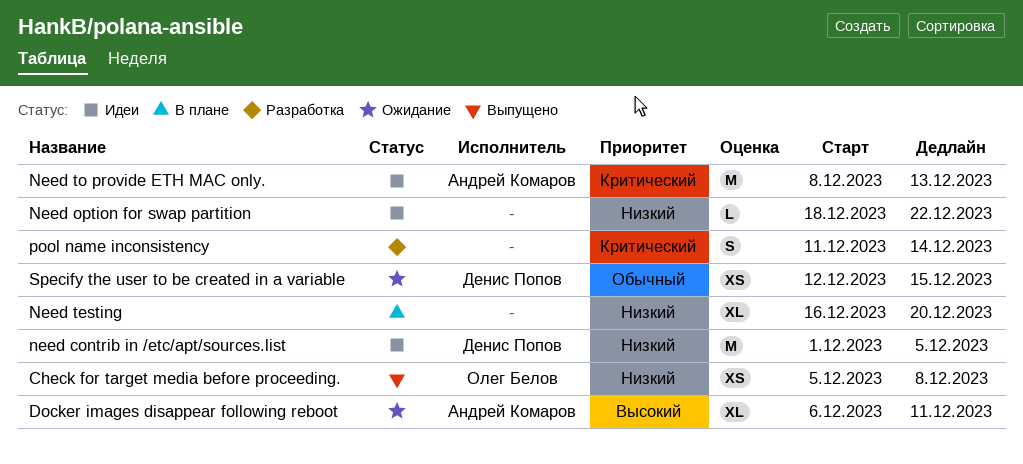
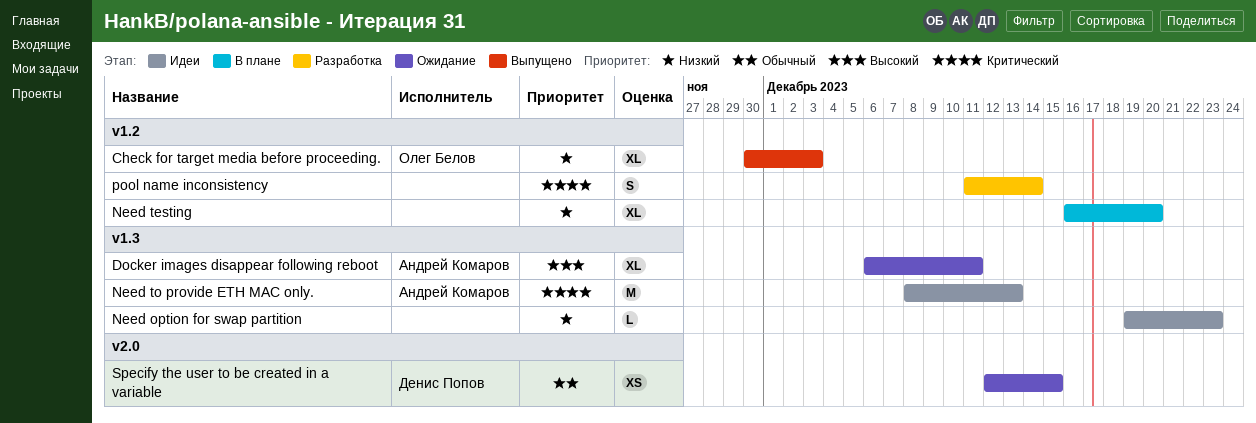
Check for target media before proceeding., estimate: XS -> XL
Check for target media before proceeding., start: Dec 5 -> Nov 30
Check for target media before proceeding., due: Dec 8 -> Dec 3
need contrib in /etc/apt/sources.list: present -> none
Need option for swap partition, start: Dec 18 -> Dec 19
Need option for swap partition, due: Dec 22 -> Dec 23

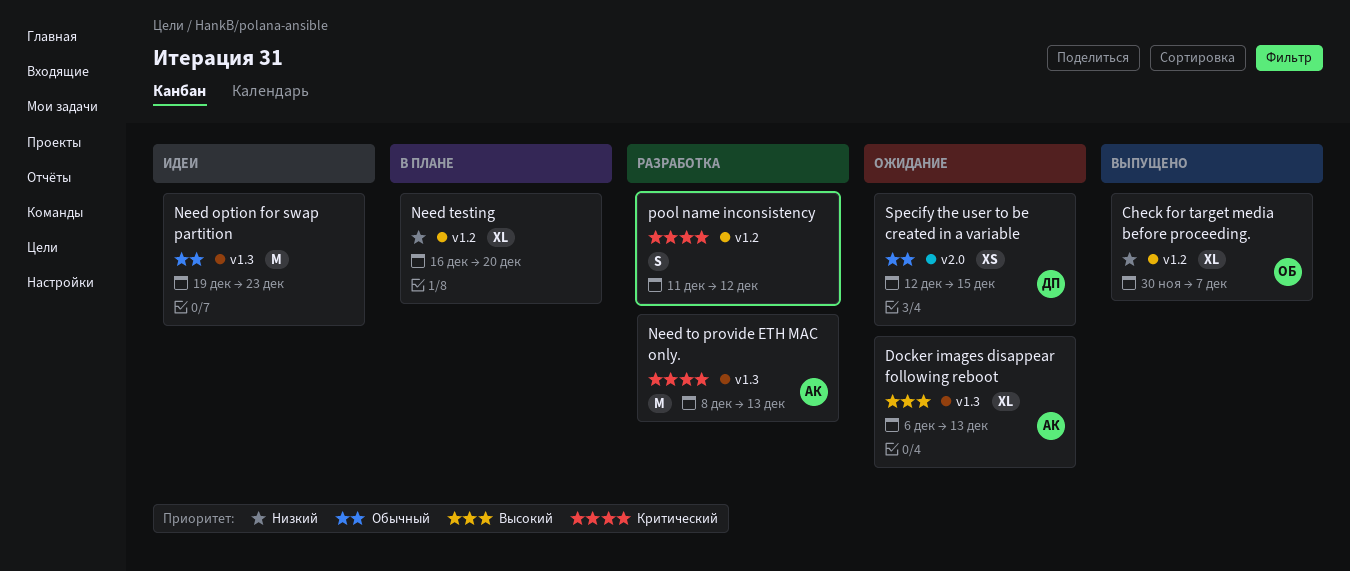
Check for target media before proceeding., due: Dec 3 -> Dec 7
Docker images disappear following reboot, due: Dec 11 -> Dec 13
Need option for swap partition, priority: Низкий -> Обычный
Need option for swap partition, estimate: L -> M
Need to provide ETH MAC only., status: Идеи -> Разработка
pool name inconsistency, due: Dec 14 -> Dec 12

